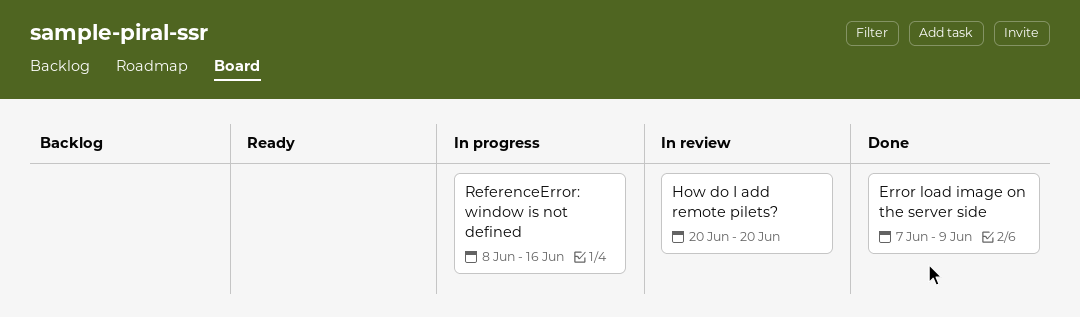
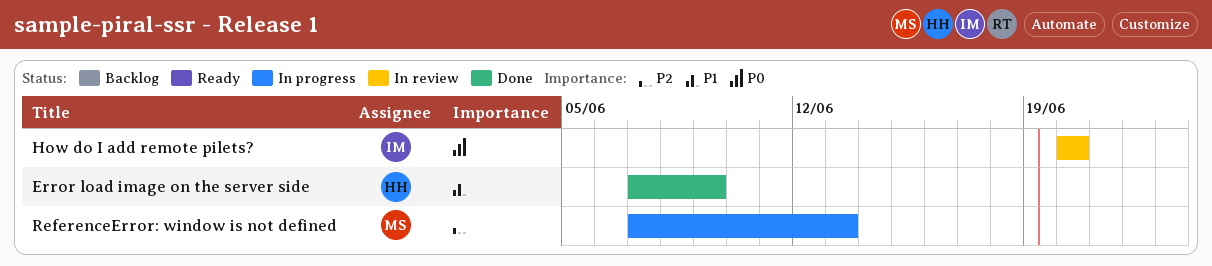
ReferenceError: window is not defined, start: Jun 8 -> Jun 7
ReferenceError: window is not defined, due: Jun 16 -> Jun 13

